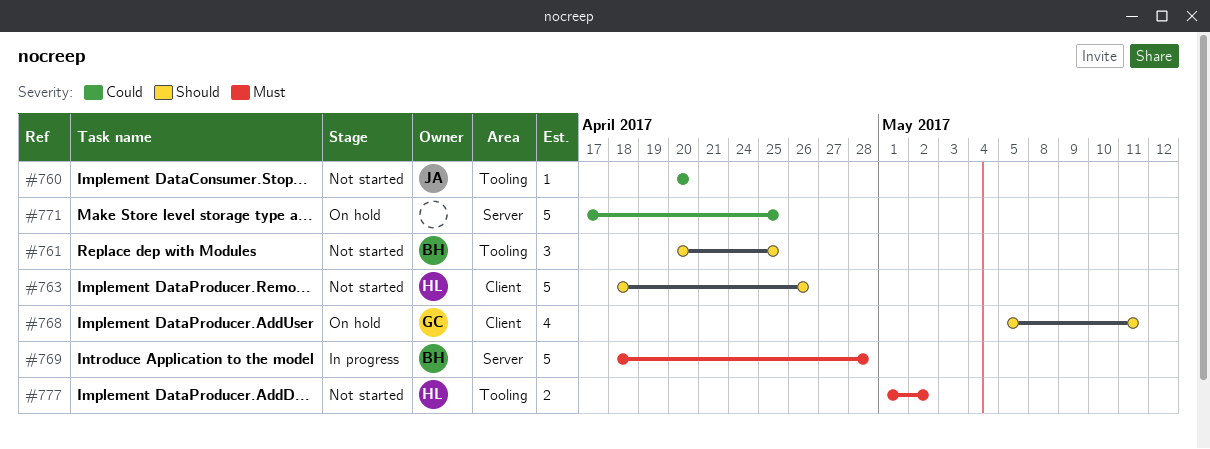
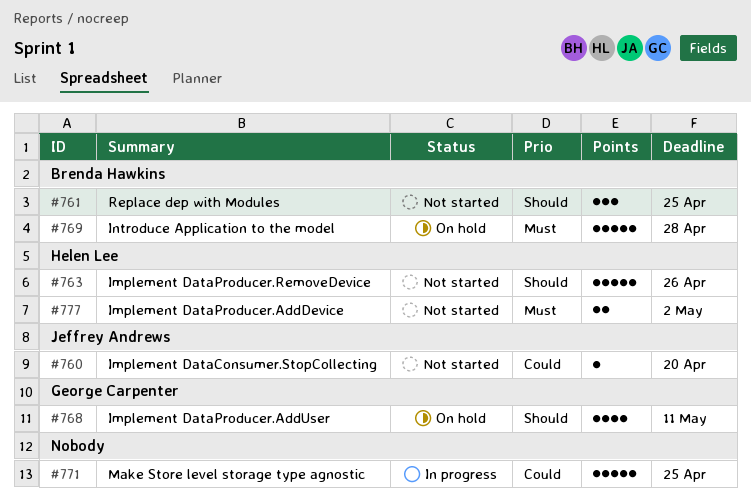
#769, status: In progress -> On hold
#771, status: On hold -> In progress

